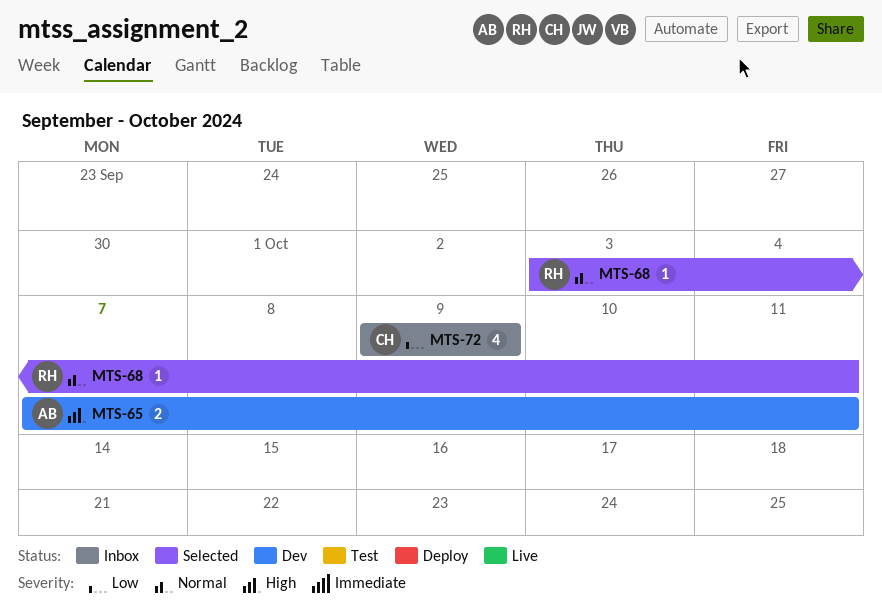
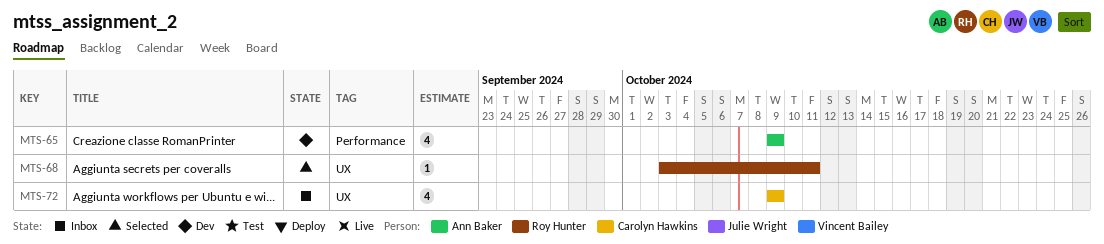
MTS-65, estimate: 2 -> 4
MTS-65, start: Oct 7 -> Oct 9
MTS-65, due: Oct 11 -> Oct 9

